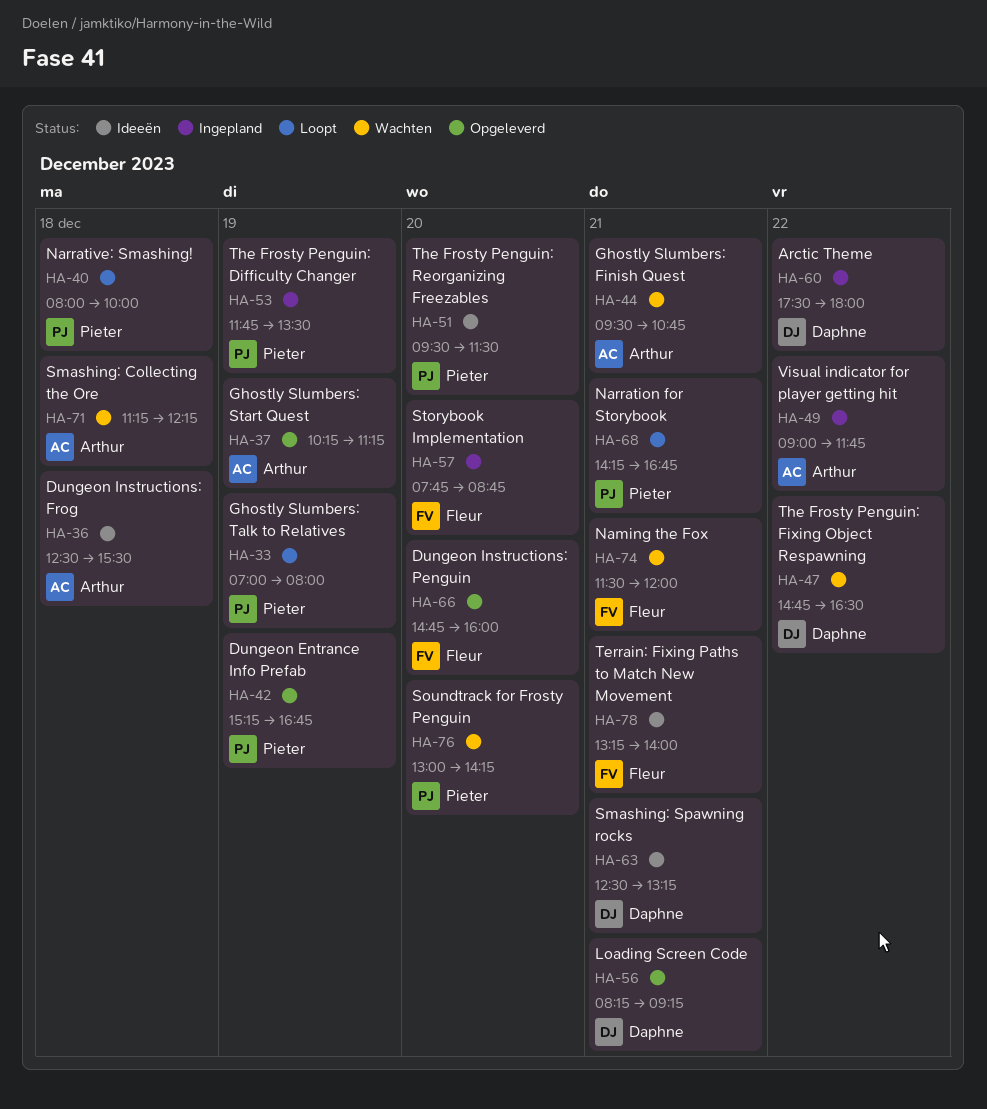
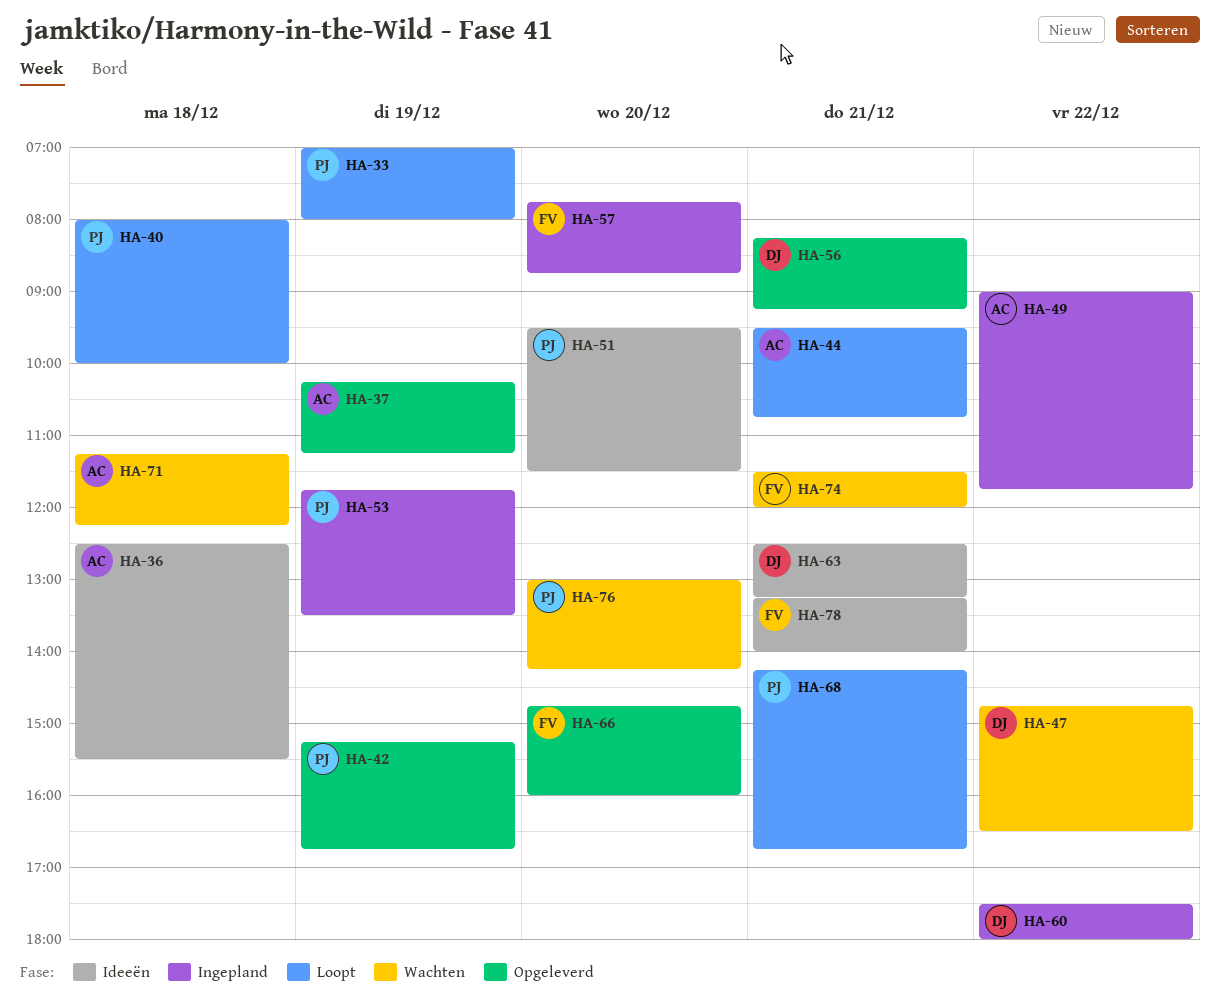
HA-44, status: Wachten -> Loopt

